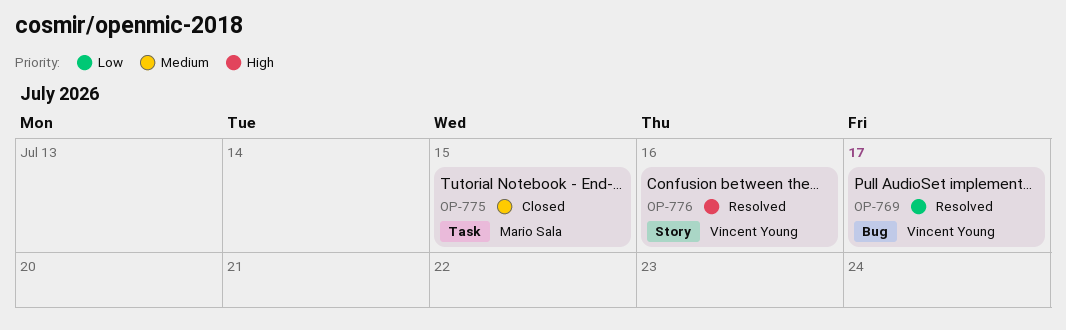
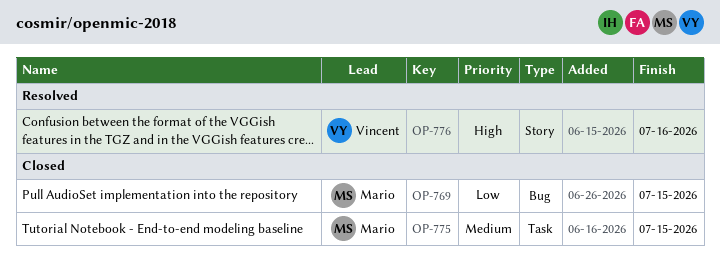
OP-769, status: Resolved -> Closed
OP-769, owner: Vincent Young -> Mario Sala
OP-769, due: Jul 17 -> Jul 15

